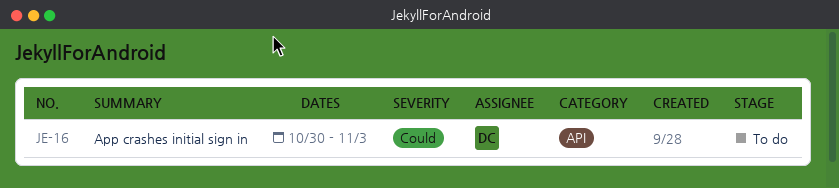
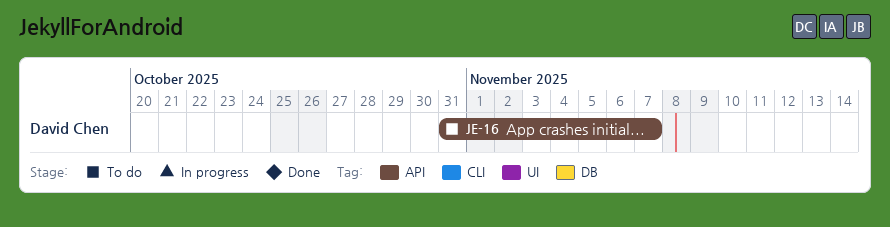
JE-16, start: Oct 30 -> Oct 31
JE-16, due: Nov 3 -> Nov 7

